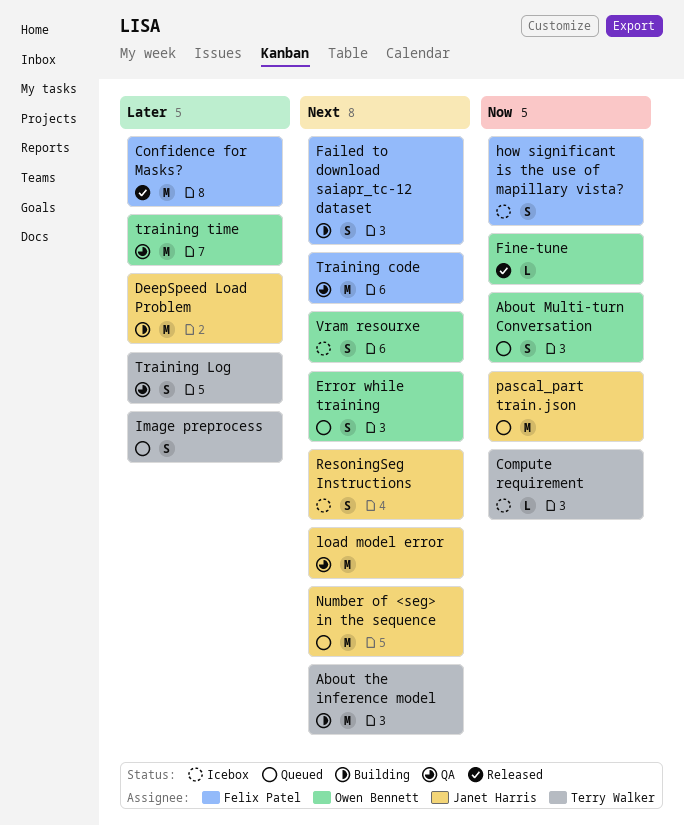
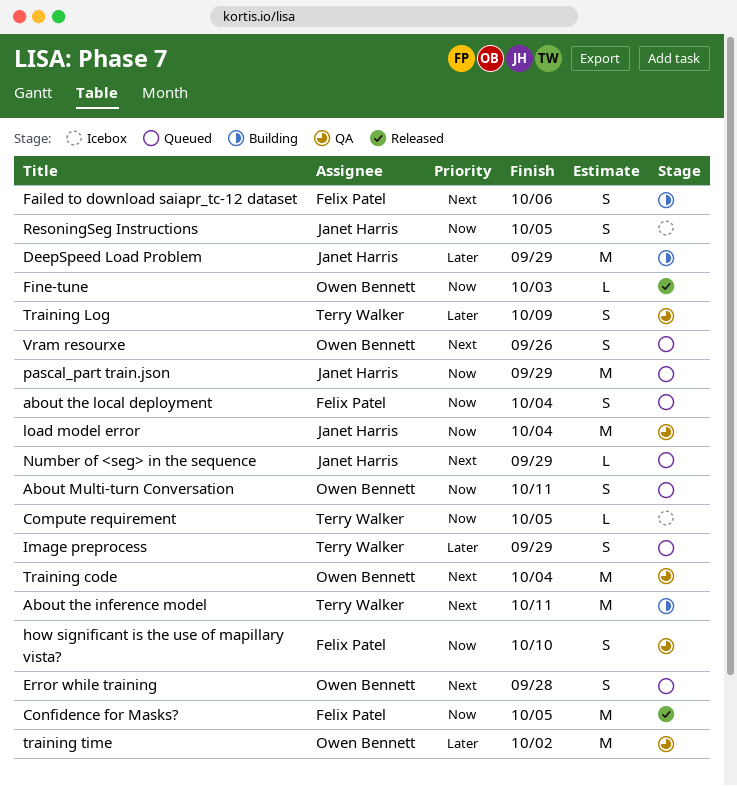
about the local deployment: none -> present
Confidence for Masks?, priority: Later -> Now
how significant is the use of mapillary vista?, status: Icebox -> QA
load model error, priority: Next -> Now
Number of <seg> in the sequence, estimate: M -> L
ResoningSeg Instructions, priority: Next -> Now
Training code, owner: Felix Patel -> Owen Bennett
Vram resourxe, status: Icebox -> Queued

